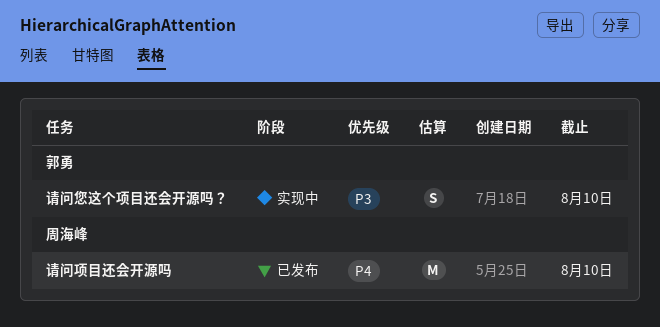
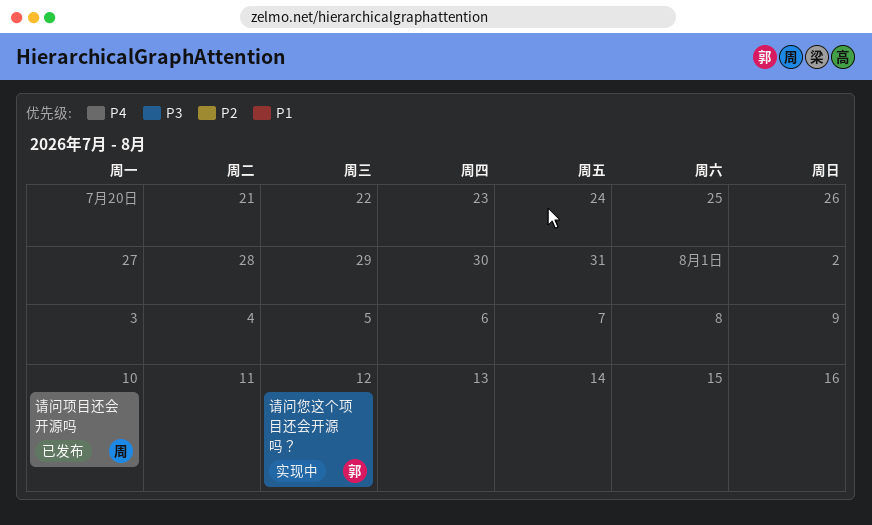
请问您这个项目还会开源吗？, due: Aug 10 -> Aug 12

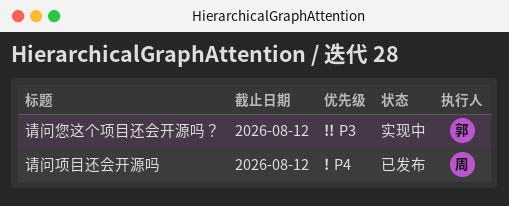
请问项目还会开源吗, due: Aug 10 -> Aug 12

